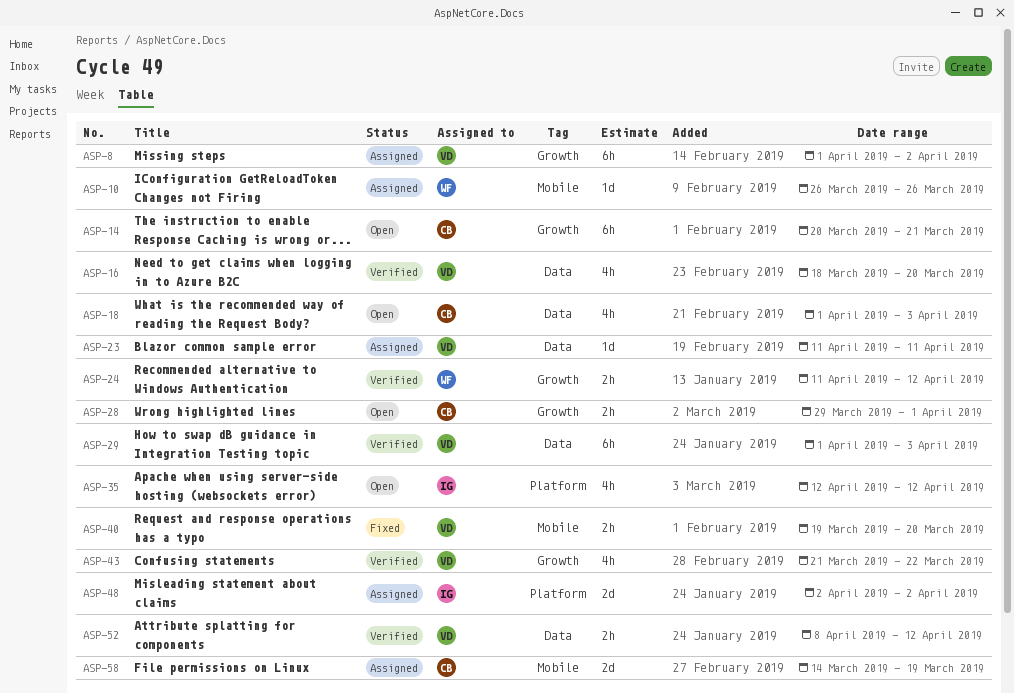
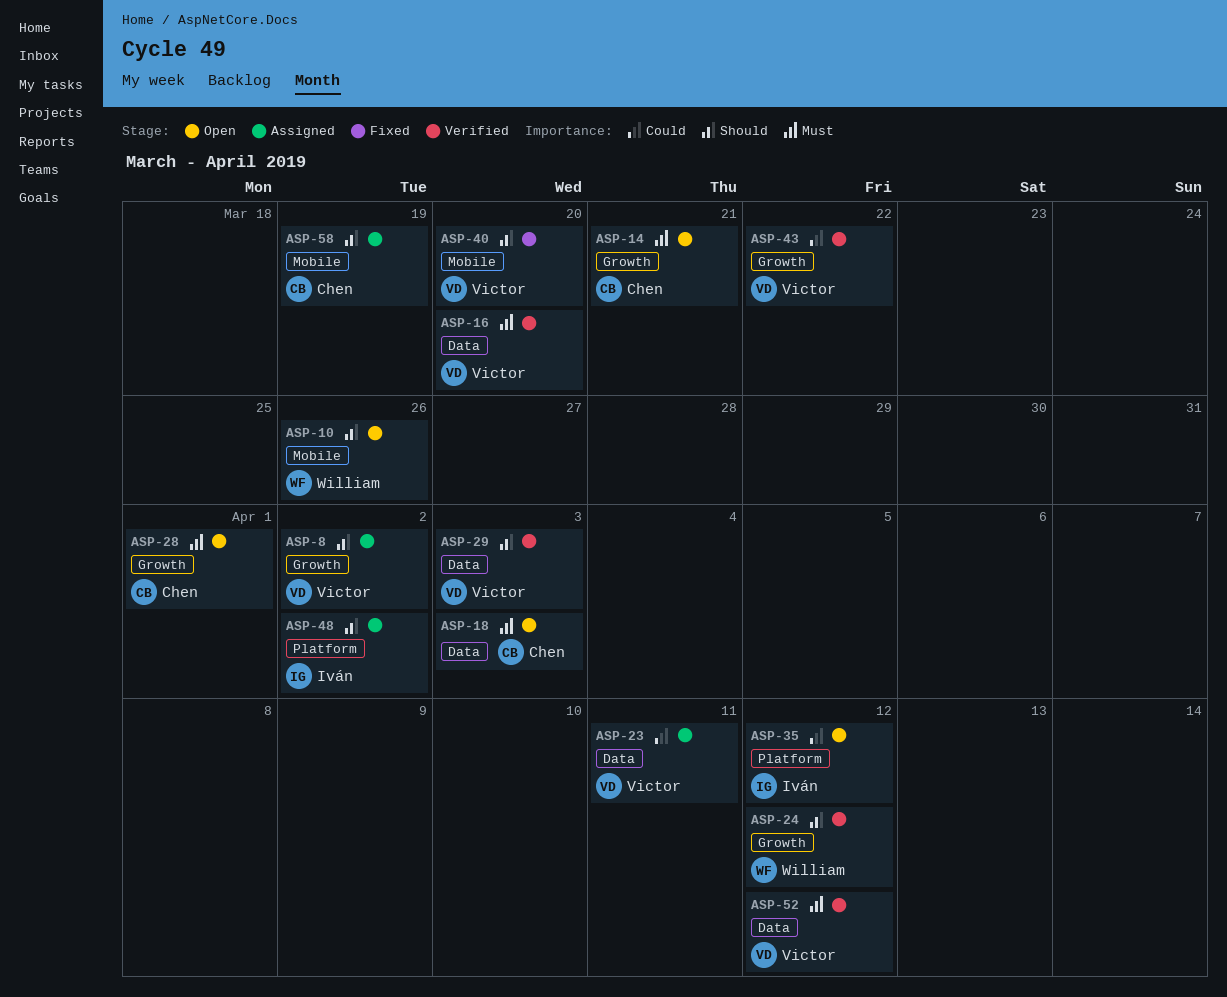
ASP-10, status: Assigned -> Open

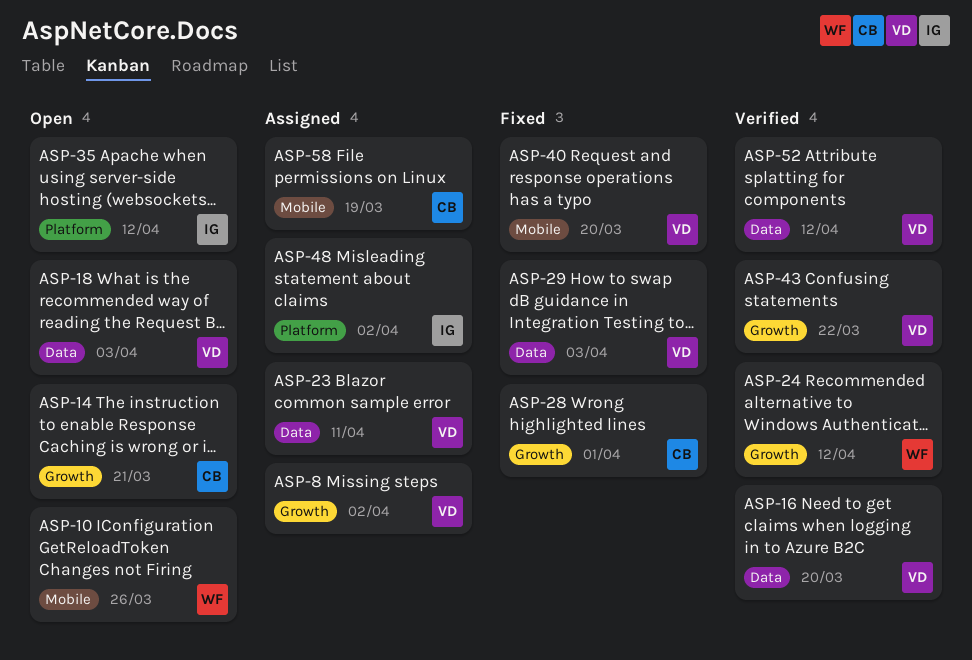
ASP-18, owner: Chen -> Victor
ASP-28, status: Open -> Fixed
ASP-29, status: Verified -> Fixed

